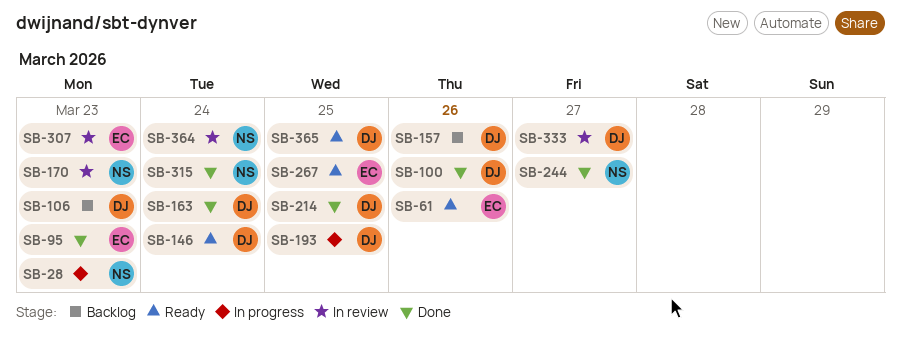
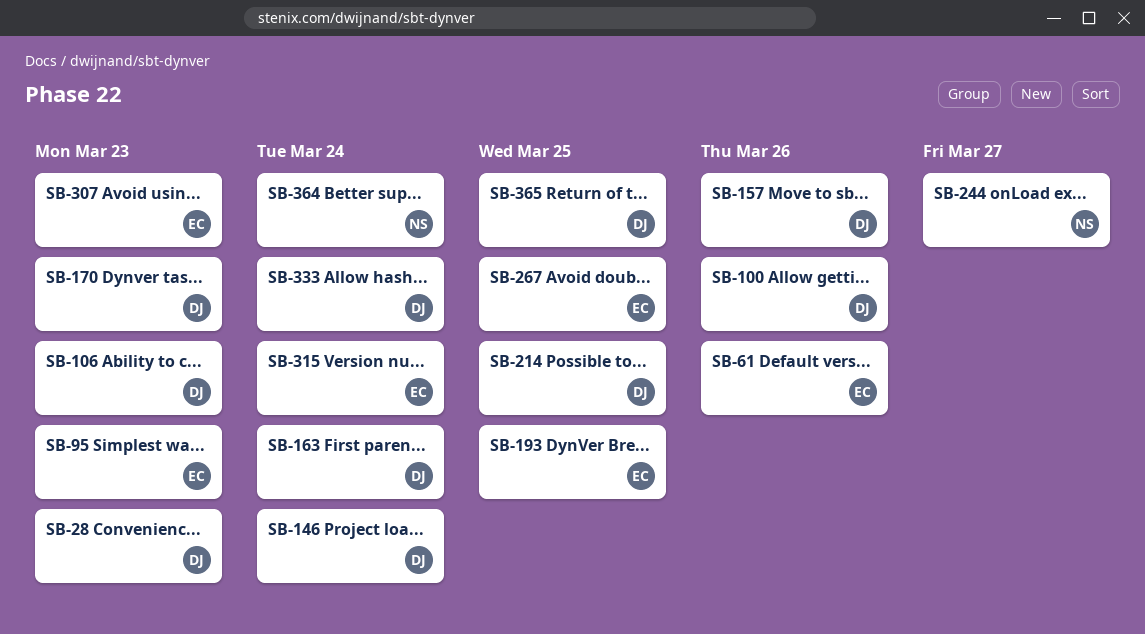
SB-28, owner: NS -> DJ
SB-170, owner: NS -> DJ
SB-193, owner: DJ -> EC
SB-315, owner: NS -> EC
SB-333, due: Mar 27 -> Mar 24

